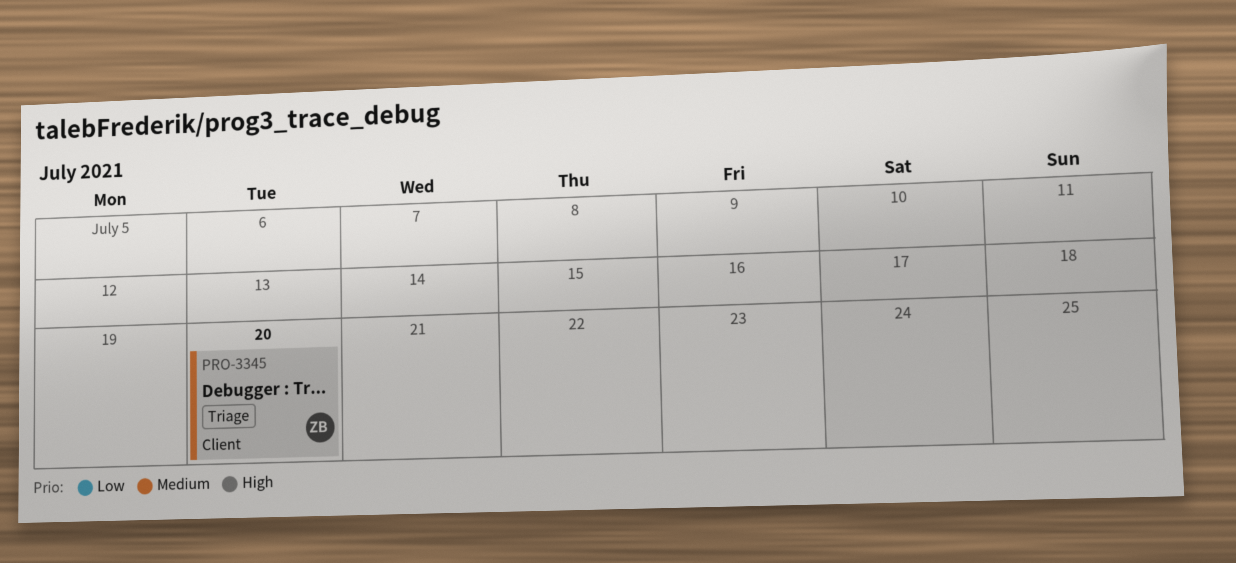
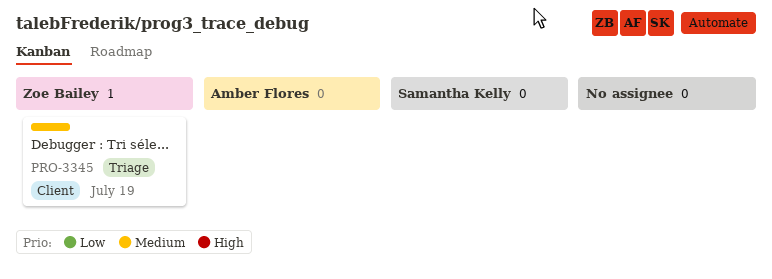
PRO-3345, due: Jul 20 -> Jul 19

